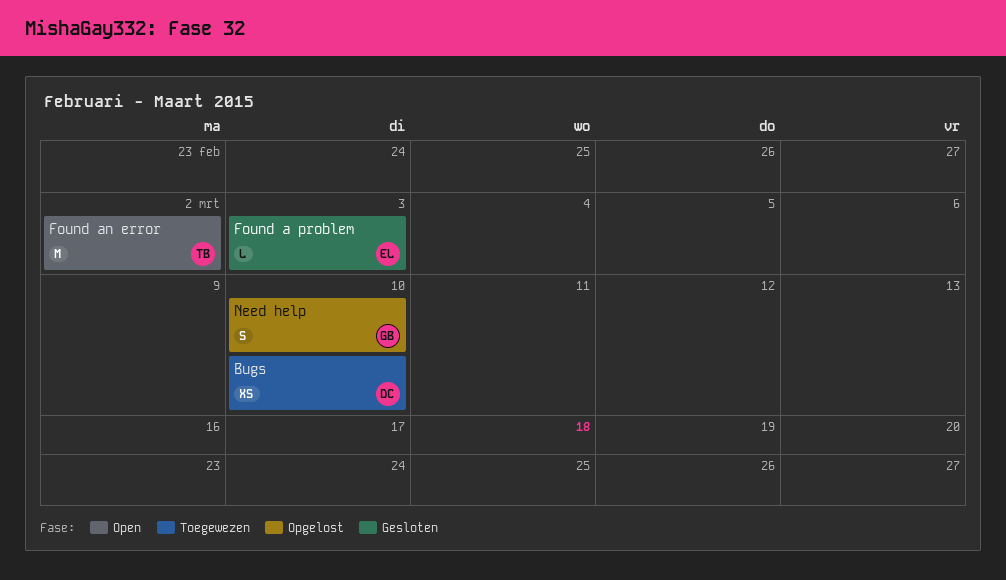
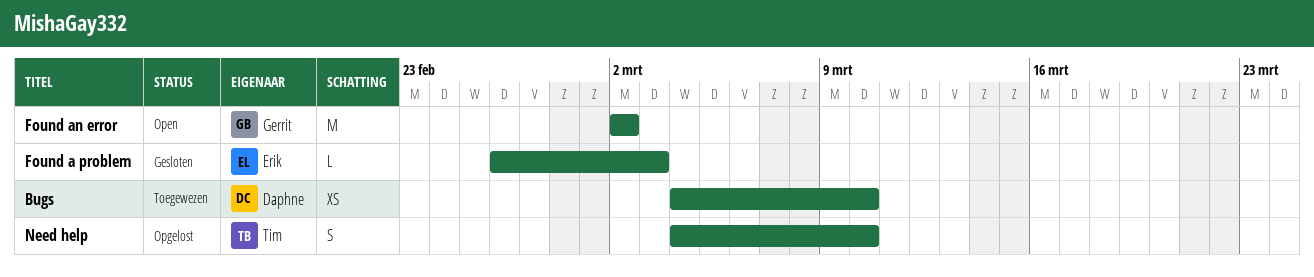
Found an error, owner: Tim -> Gerrit
Need help, owner: Gerrit -> Tim

